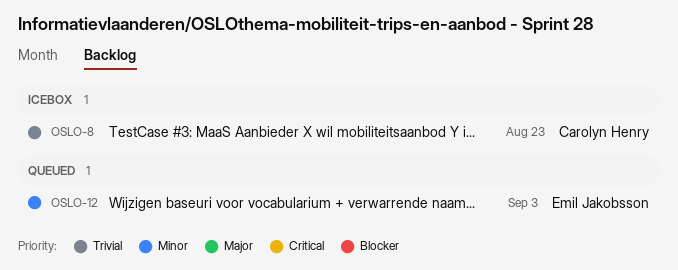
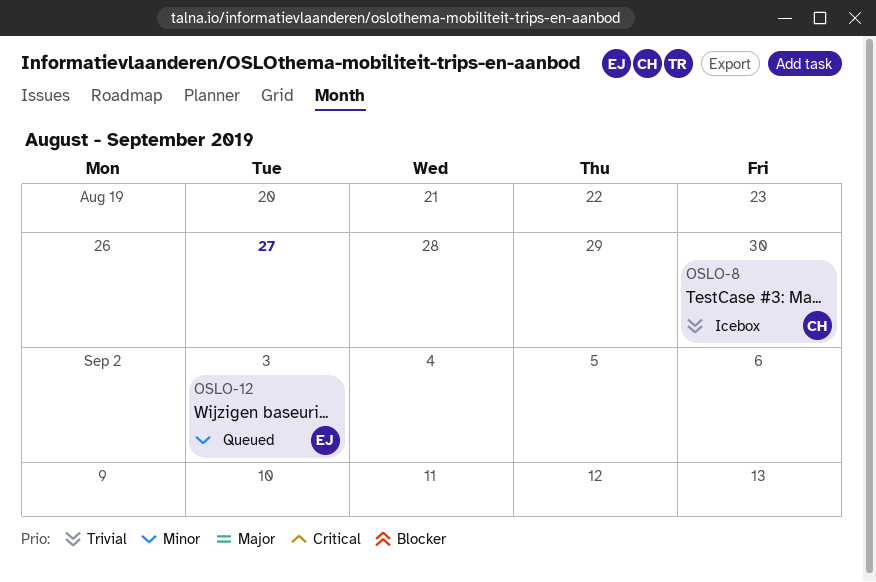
OSLO-8, due: Aug 23 -> Aug 30

